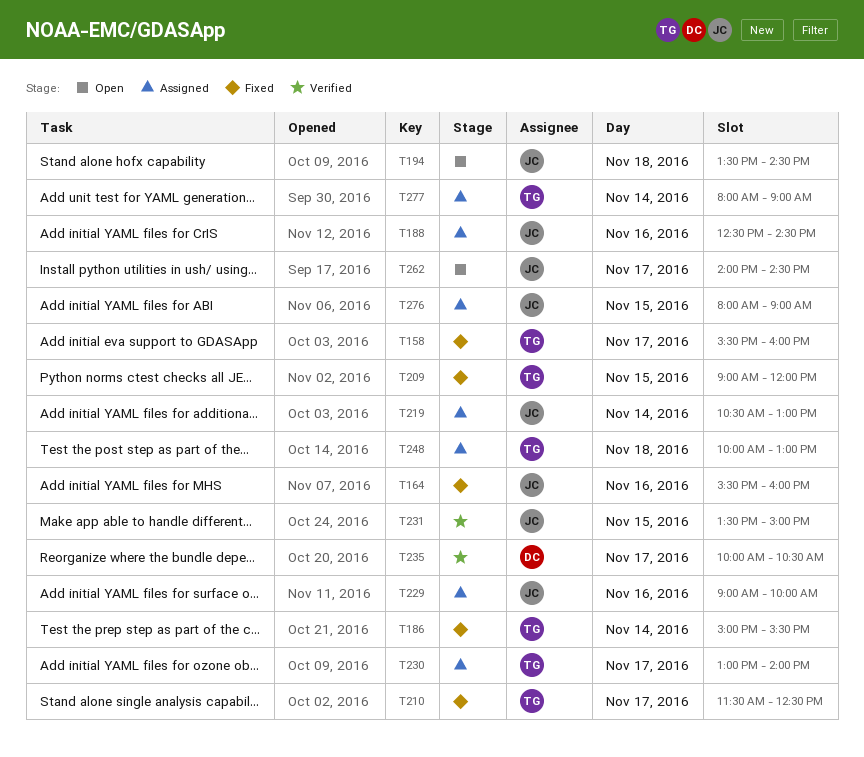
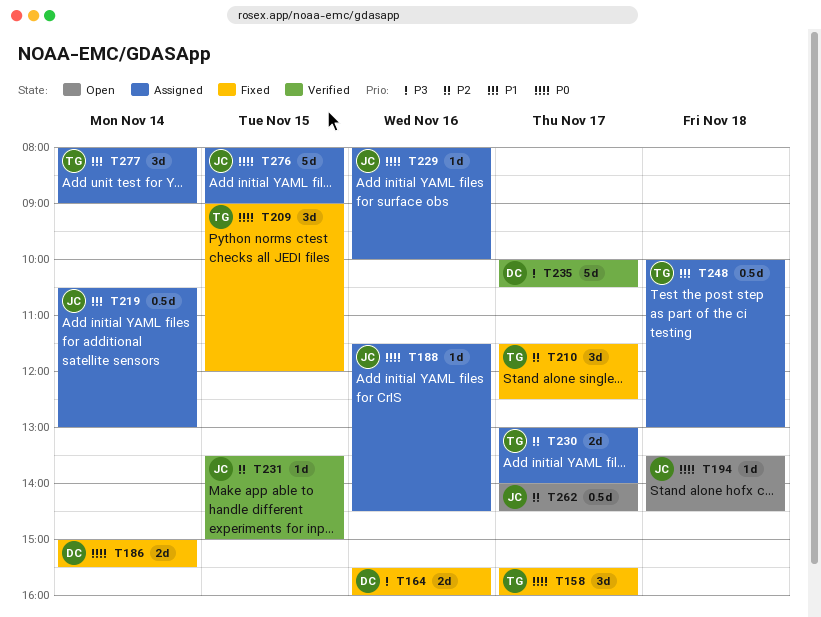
T164, owner: JC -> DC
T186, owner: TG -> DC
T188, begins: 12:30 -> 11:30
T229, begins: 09:00 -> 08:00

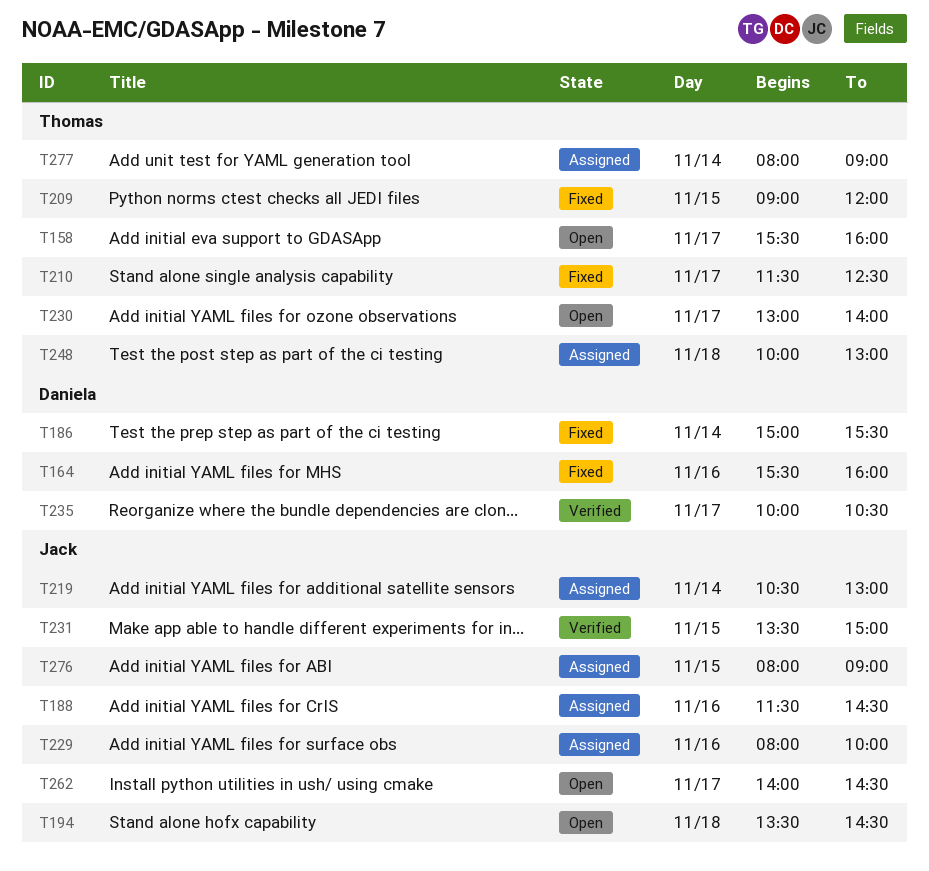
T158, status: Fixed -> Open
T230, status: Assigned -> Open

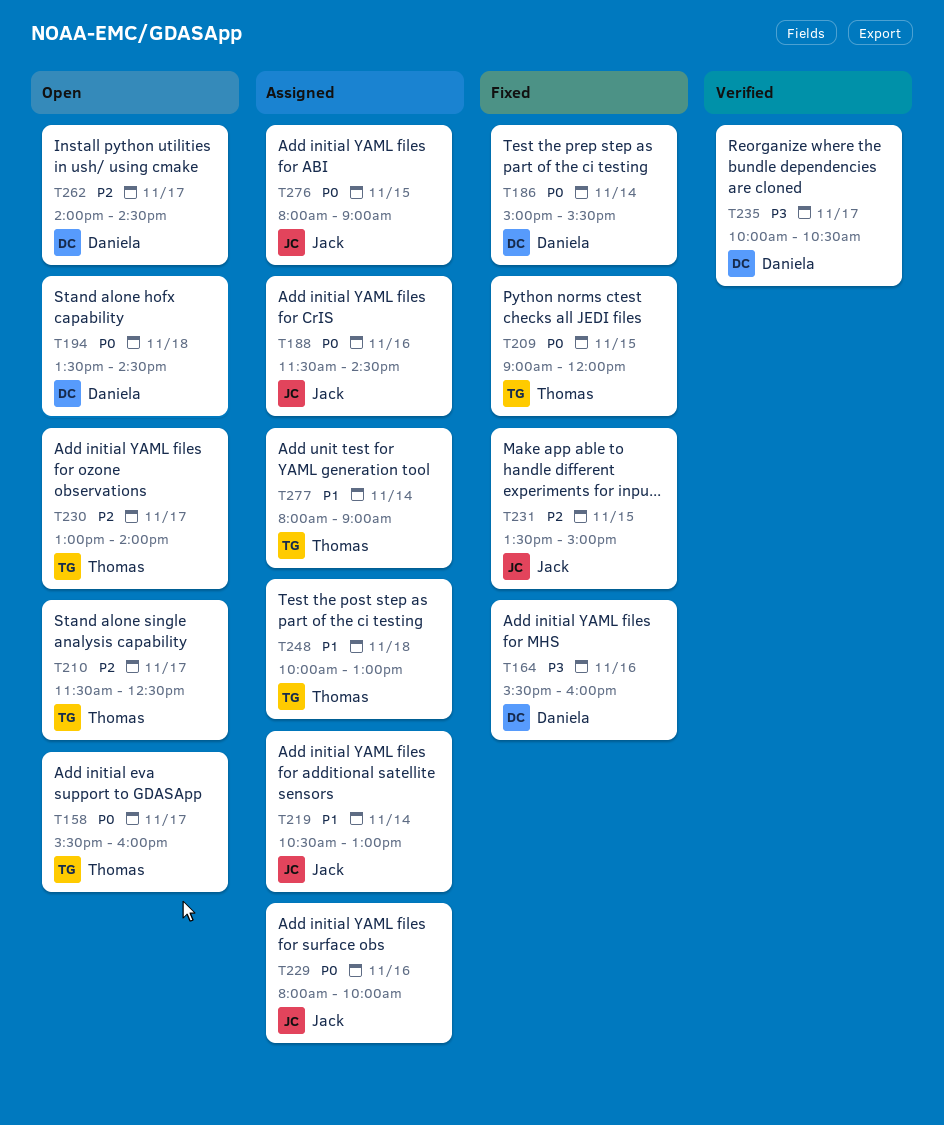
T194, owner: Jack -> Daniela
T210, status: Fixed -> Open
T231, status: Verified -> Fixed
T262, owner: Jack -> Daniela

